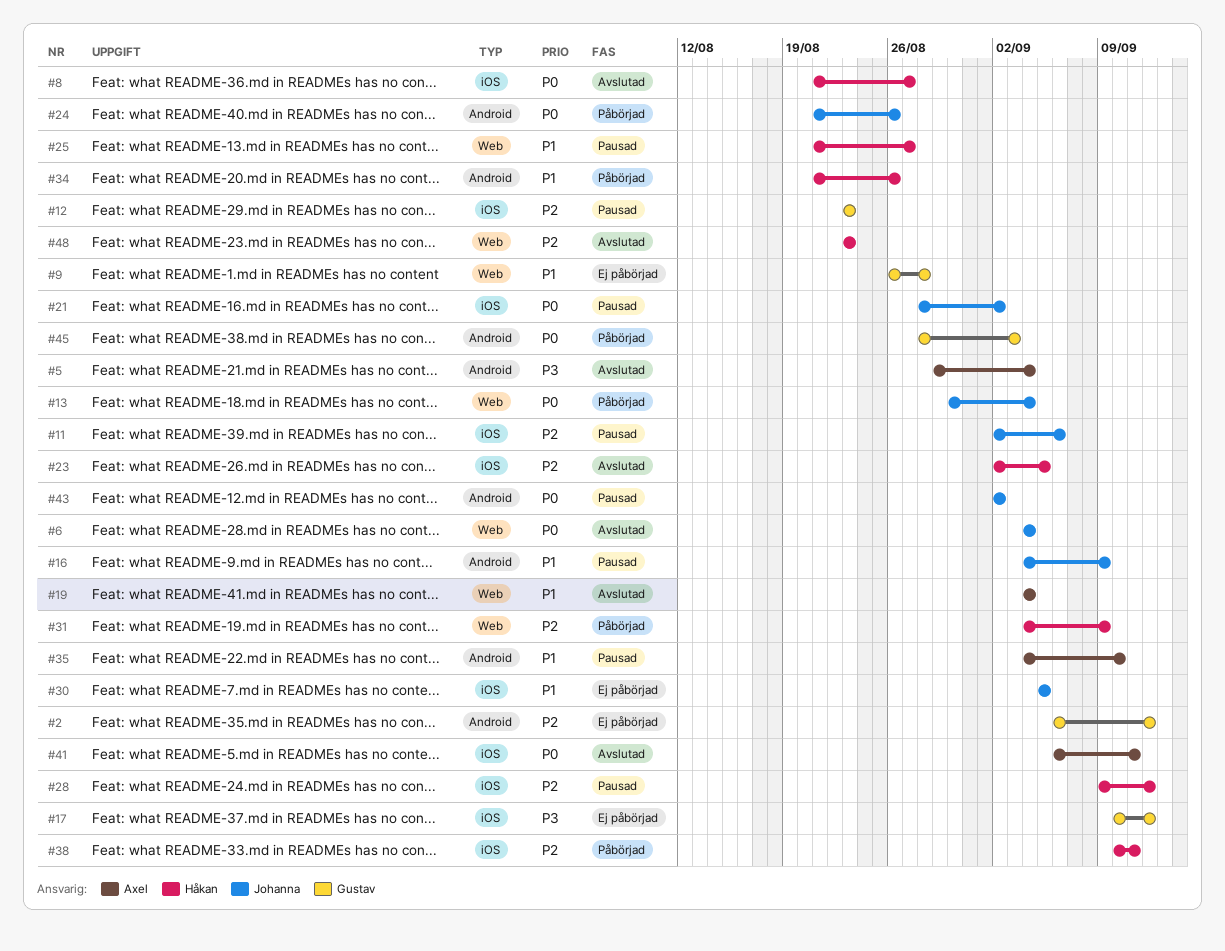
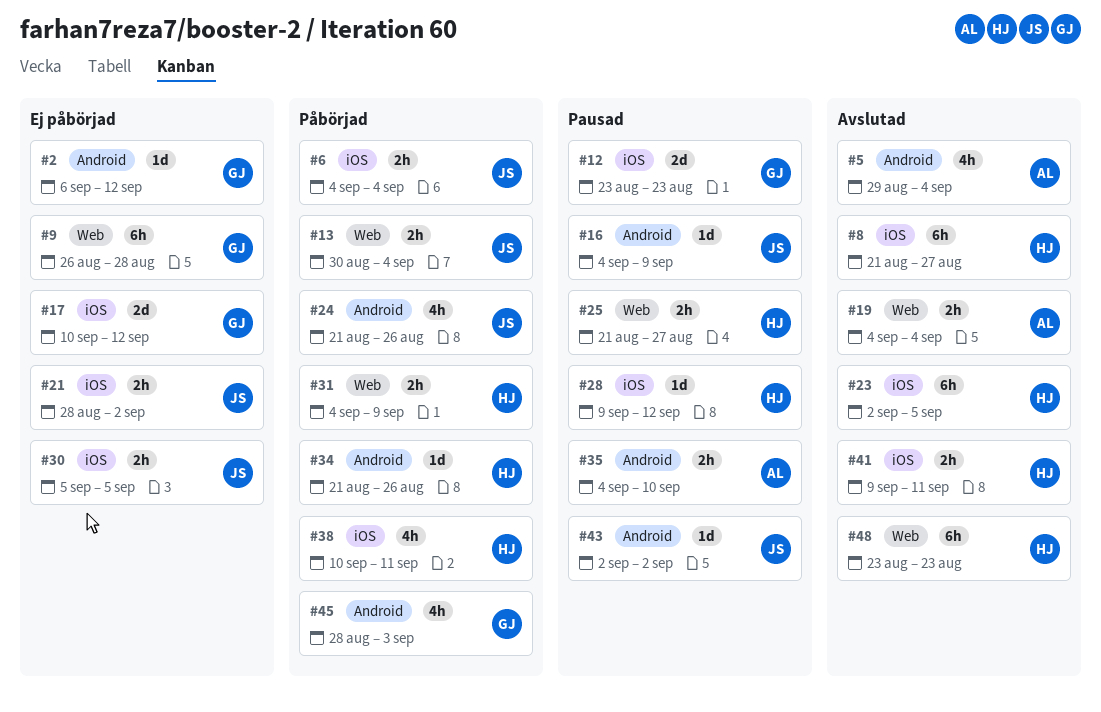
#6, status: Avslutad -> Påbörjad
#6, label: Web -> iOS
#11: present -> none
#21, status: Pausad -> Ej påbörjad
#41, owner: Axel -> Håkan
#41, start: Sep 6 -> Sep 9

